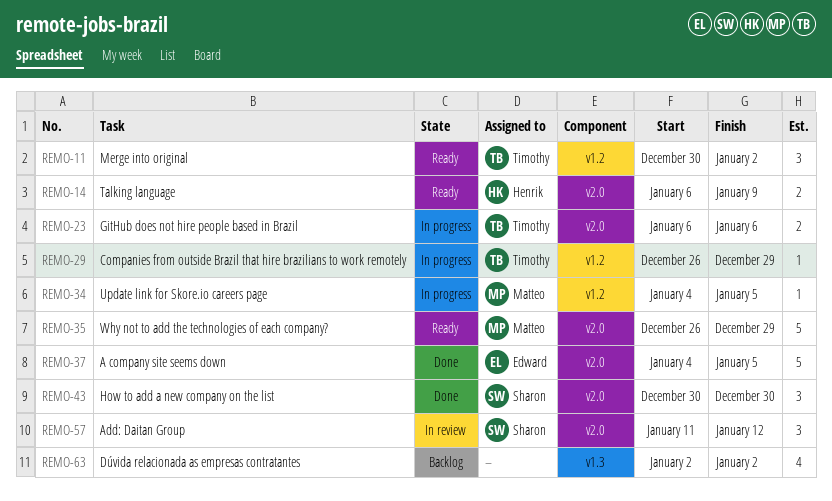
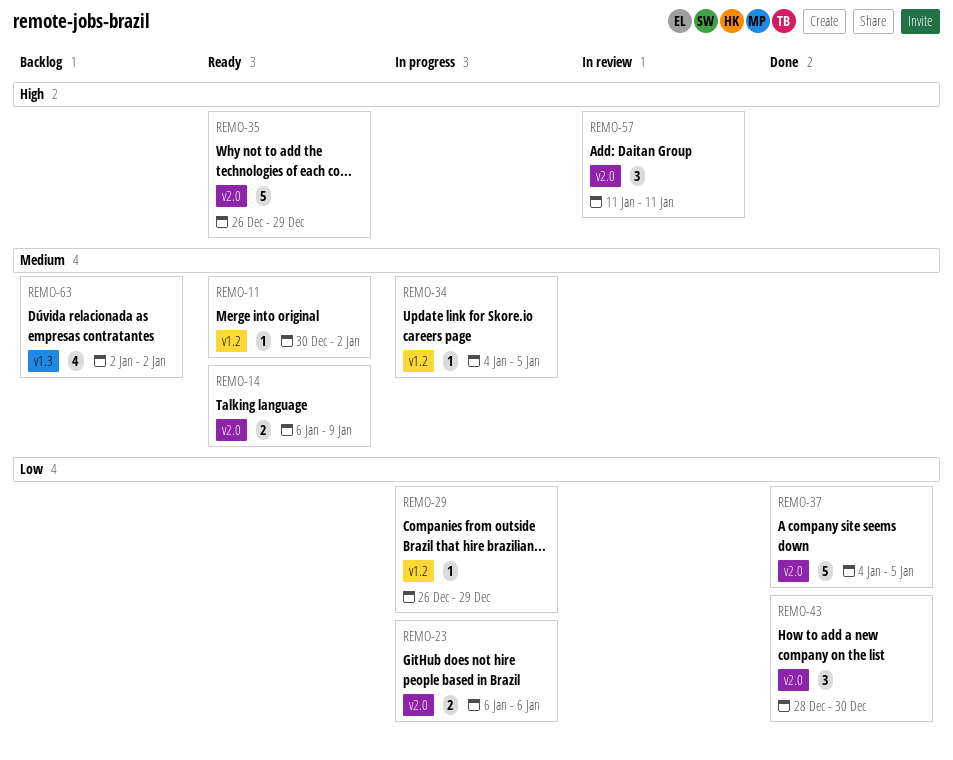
REMO-11, estimate: 3 -> 1
REMO-43, start: Dec 30 -> Dec 28
REMO-57, due: Jan 12 -> Jan 11

